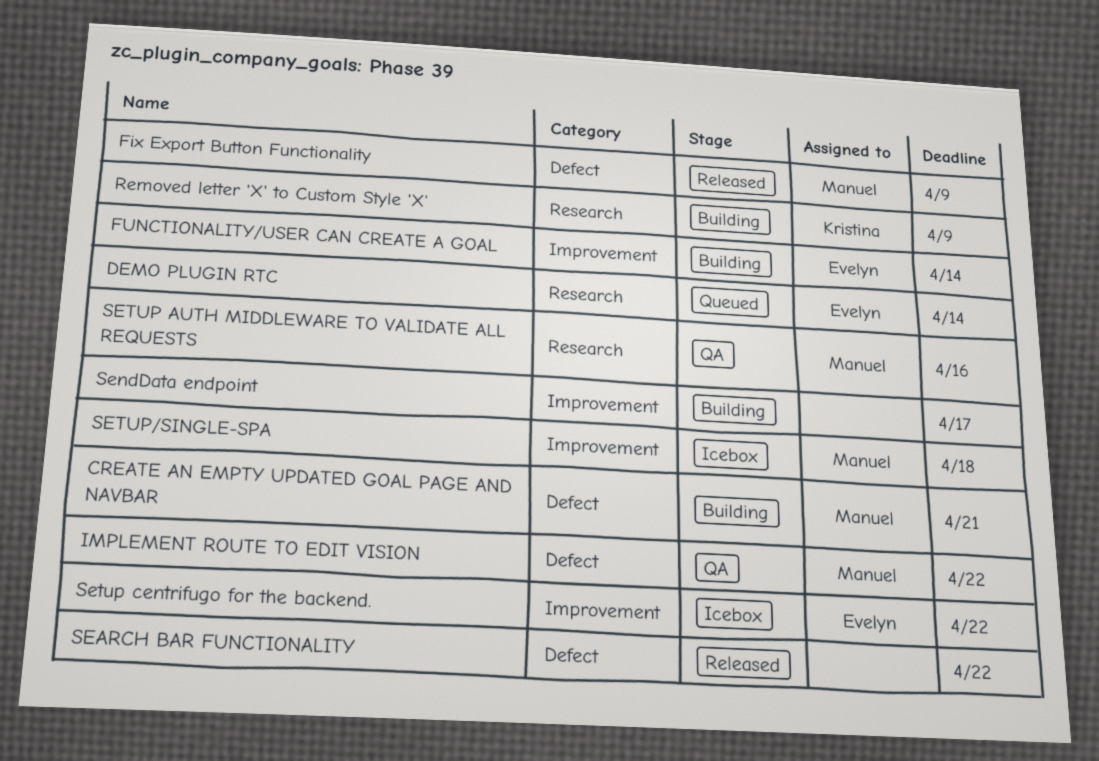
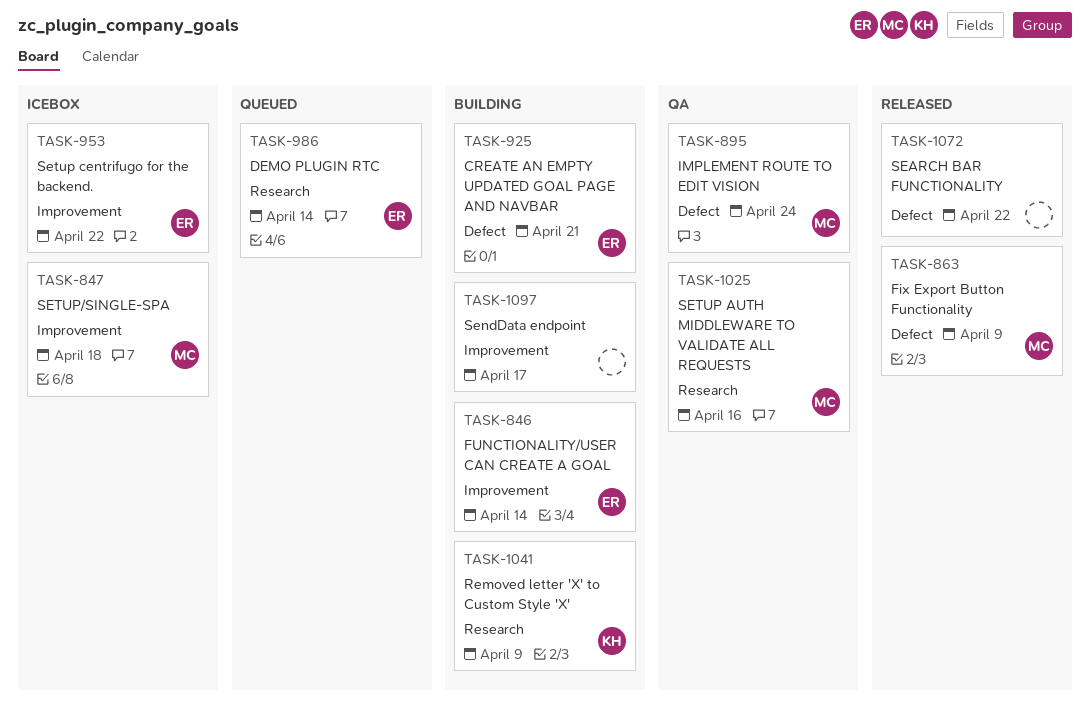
CREATE AN EMPTY UPDATED GOAL PAGE AND NAVBAR, owner: Manuel -> Evelyn
IMPLEMENT ROUTE TO EDIT VISION, due: Apr 22 -> Apr 24

